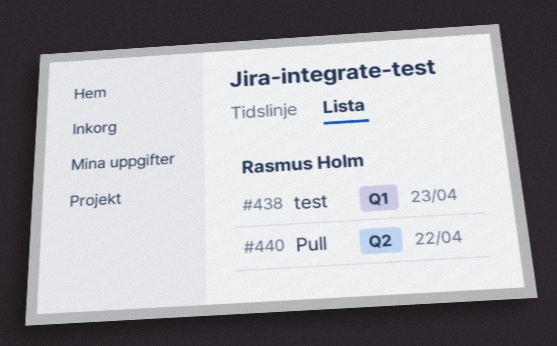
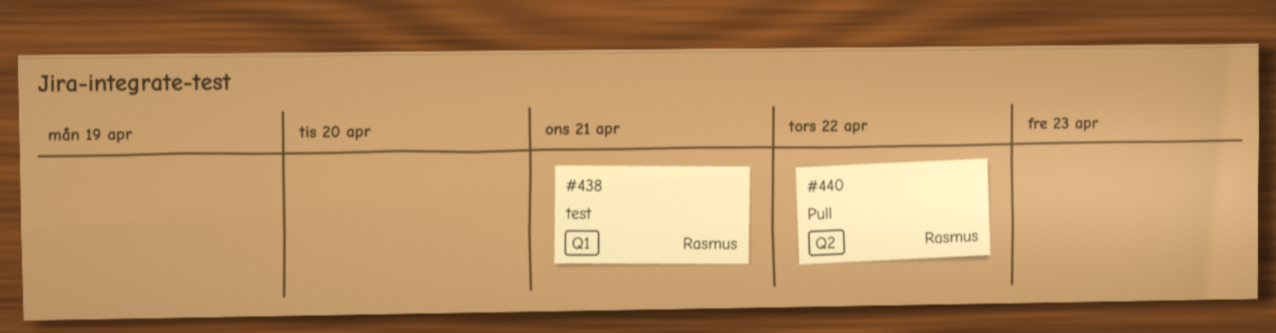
#438, due: Apr 23 -> Apr 21

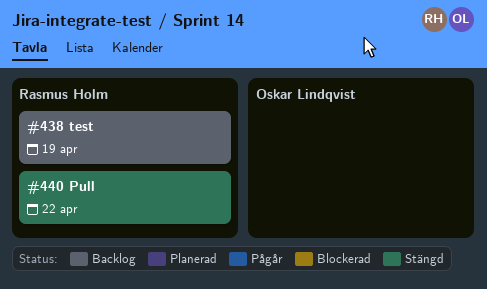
#438, due: Apr 21 -> Apr 19

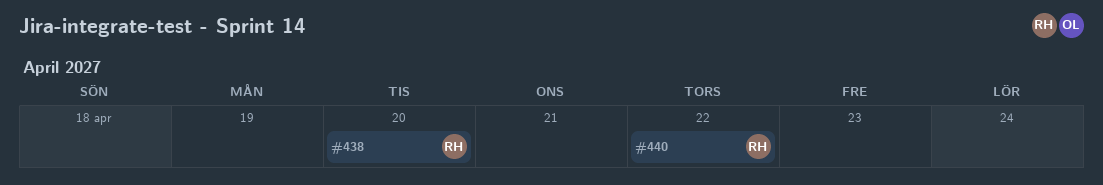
#438, due: Apr 19 -> Apr 20

